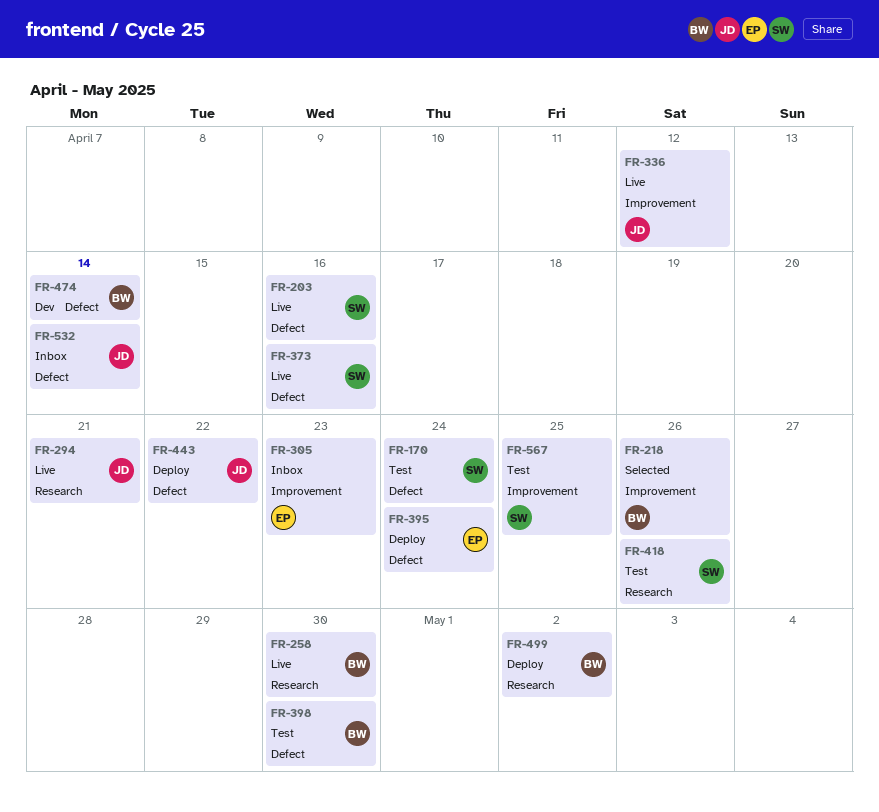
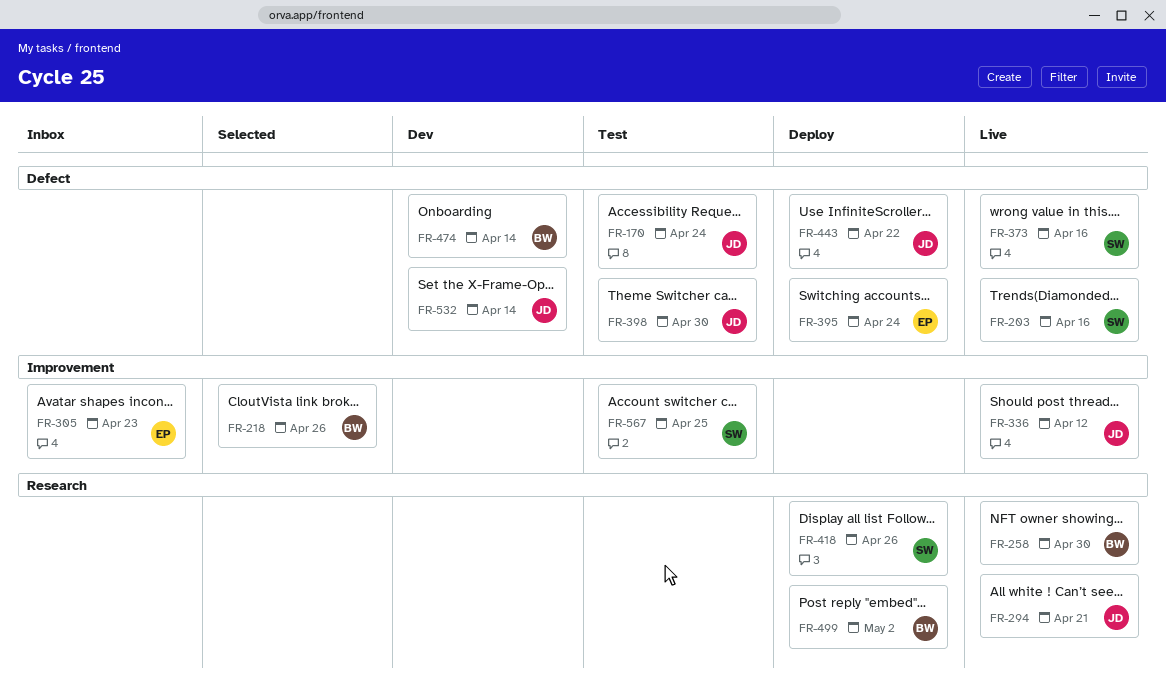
FR-170, owner: SW -> JD
FR-398, owner: BW -> JD
FR-418, status: Test -> Deploy
FR-532, status: Inbox -> Dev

